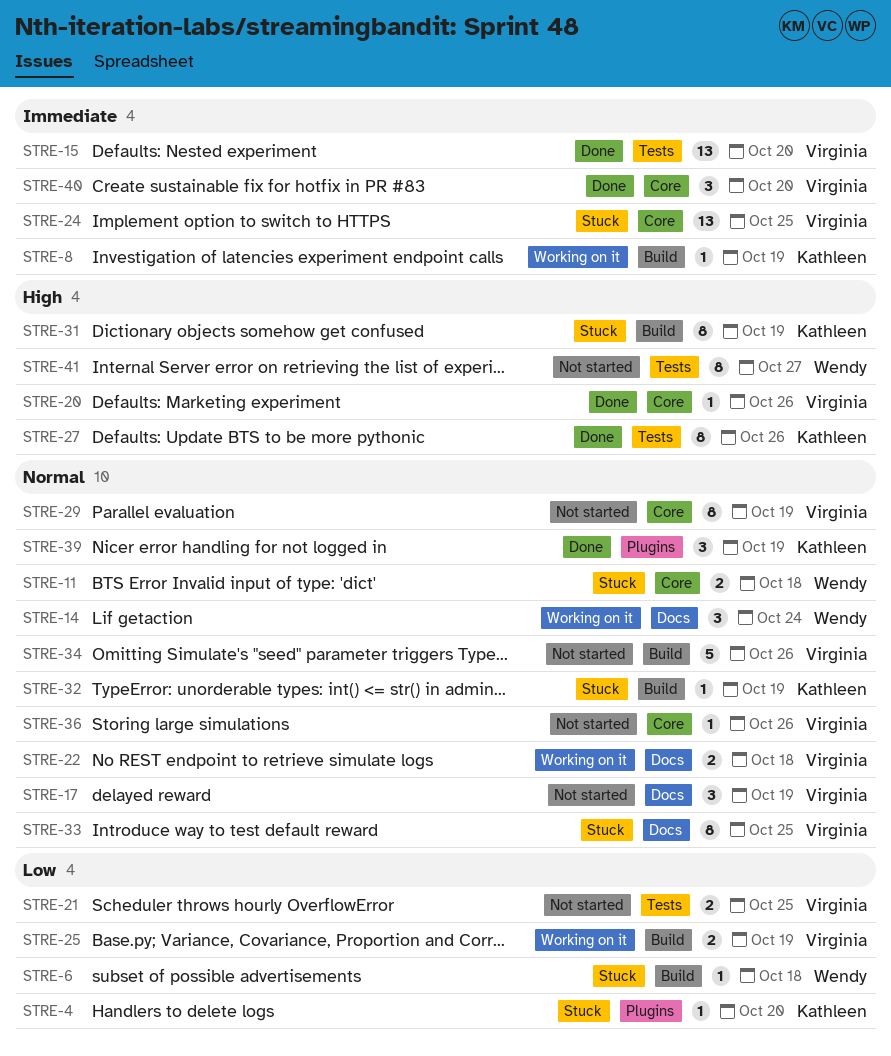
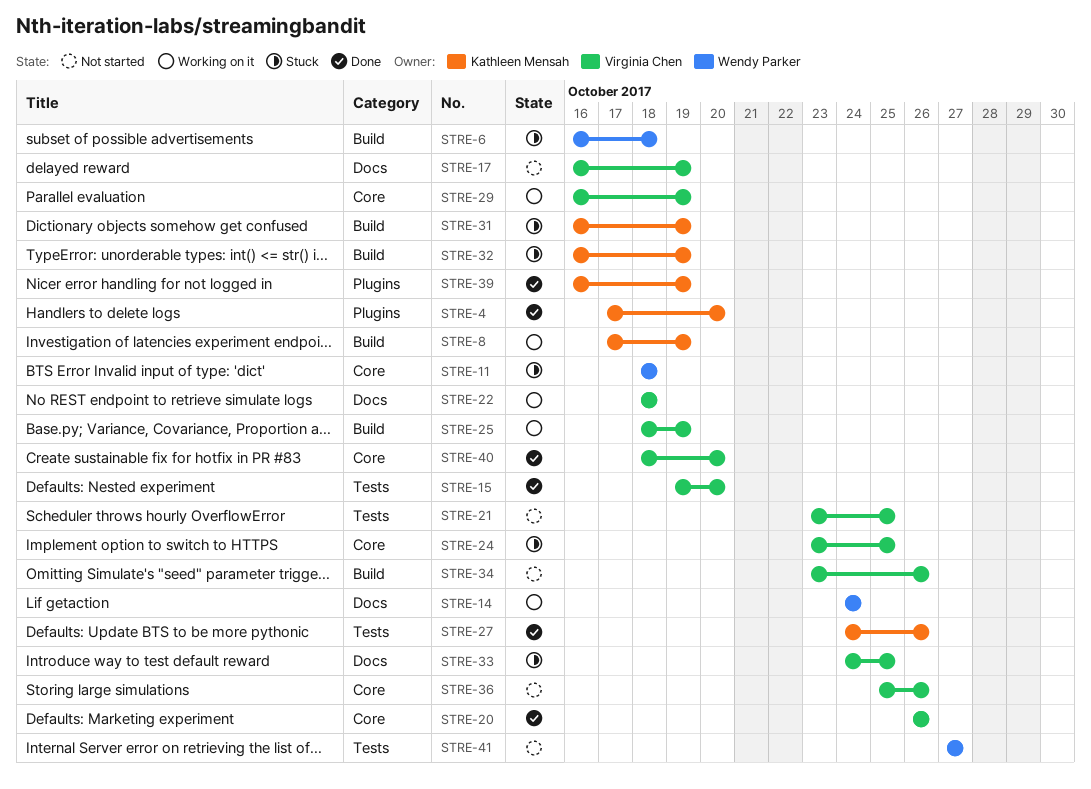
STRE-4, status: Stuck -> Done
STRE-29, status: Not started -> Working on it

